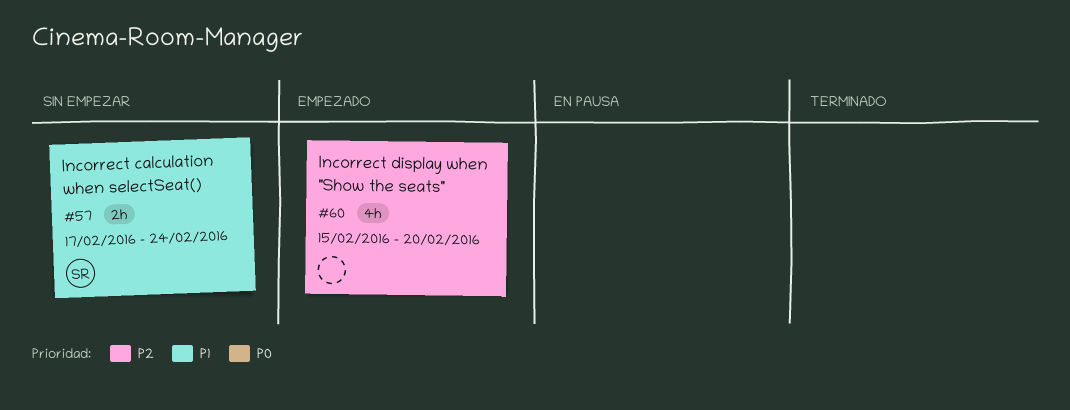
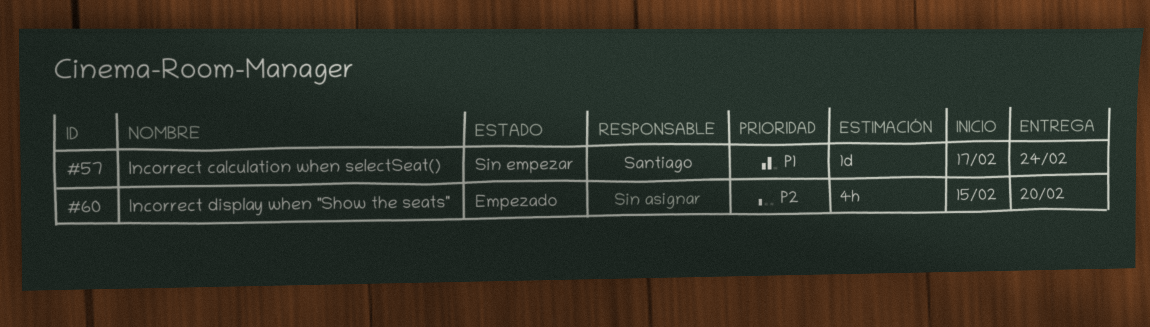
#57, estimate: 2h -> 1d

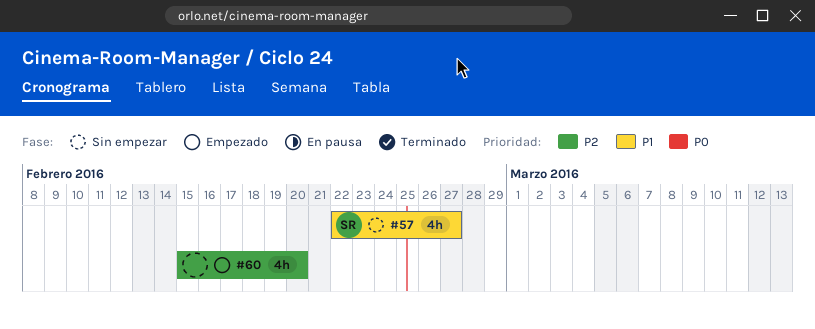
#57, estimate: 1d -> 4h
#57, start: Feb 17 -> Feb 22
#57, due: Feb 24 -> Feb 27

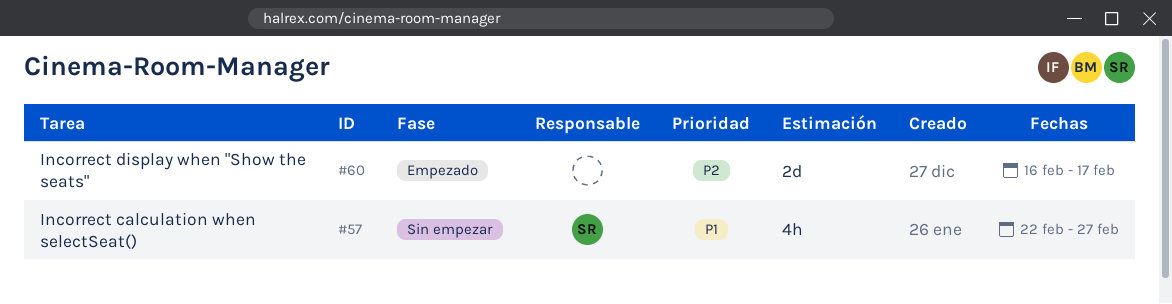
#60, estimate: 4h -> 2d
#60, start: Feb 15 -> Feb 16
#60, due: Feb 20 -> Feb 17

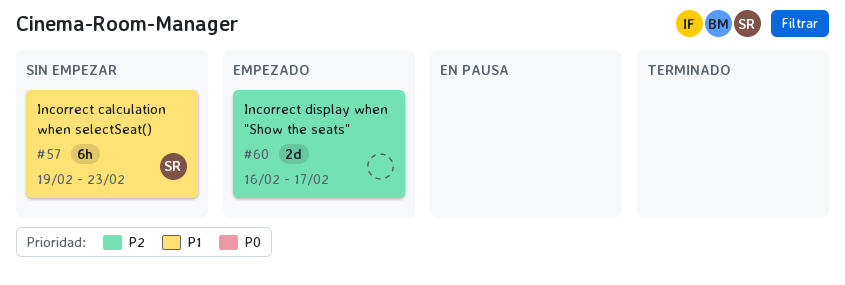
#57, estimate: 4h -> 6h
#57, start: Feb 22 -> Feb 19
#57, due: Feb 27 -> Feb 23

